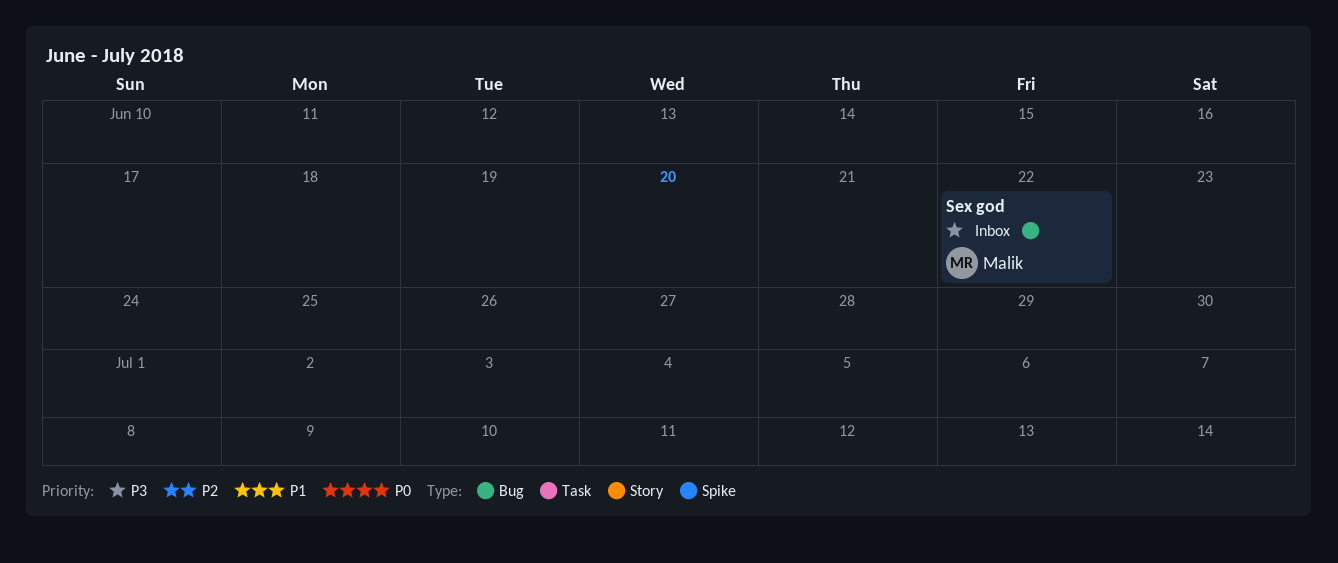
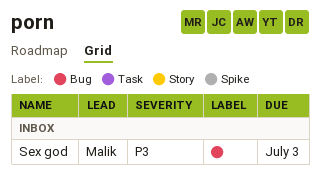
Sex god, due: Jun 22 -> Jul 3

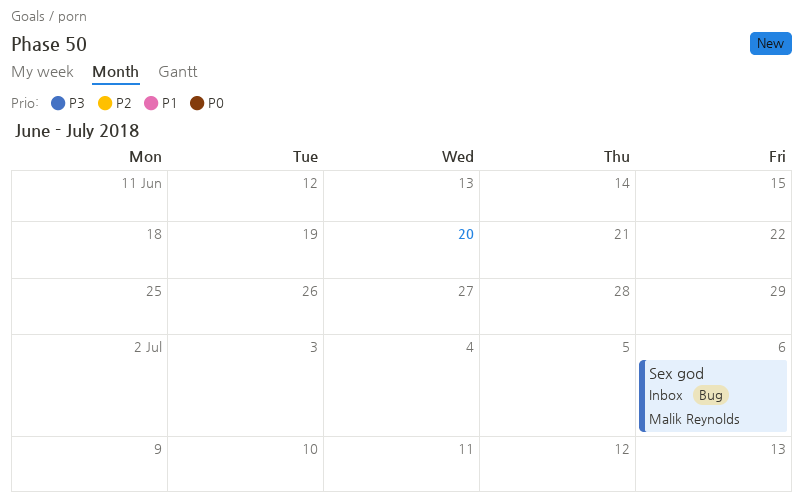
Sex god, due: Jul 3 -> Jul 6

